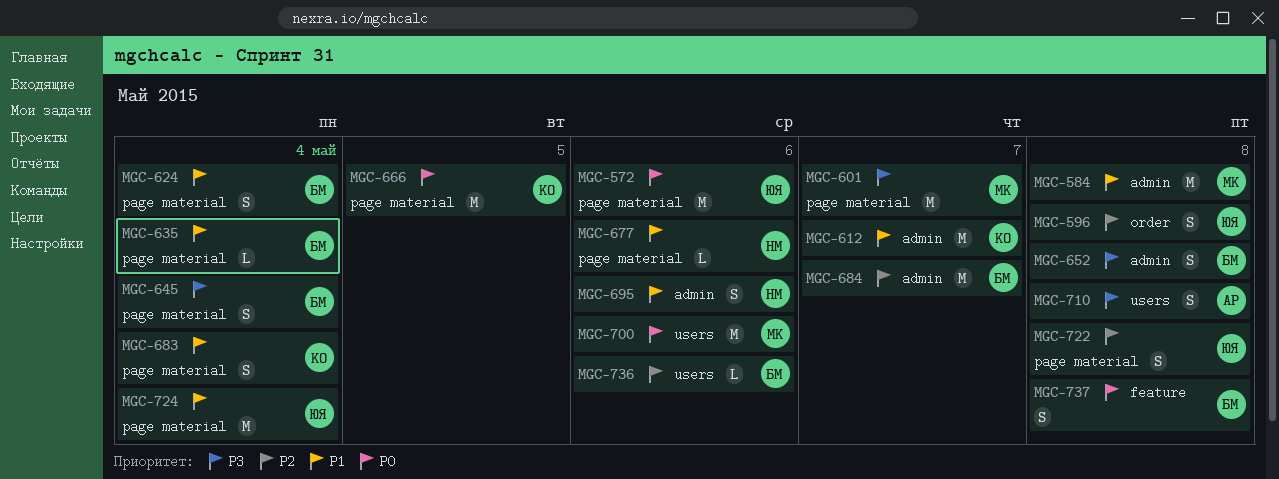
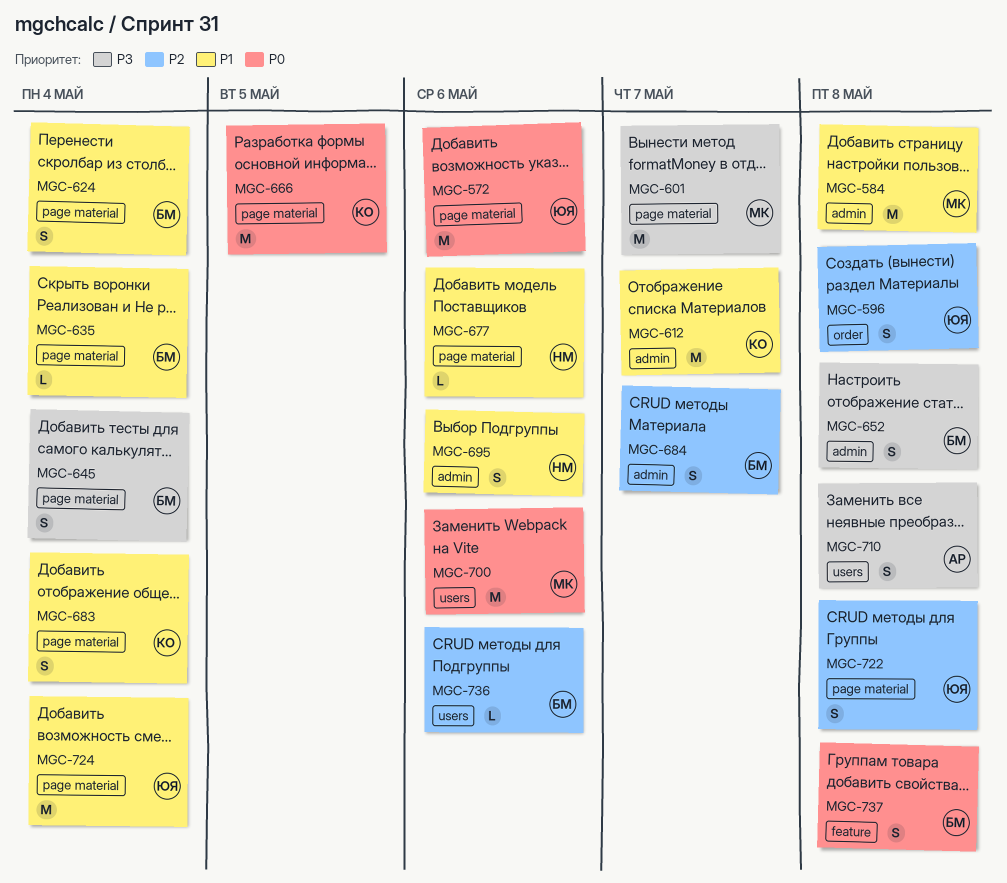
MGC-684, estimate: M -> S

